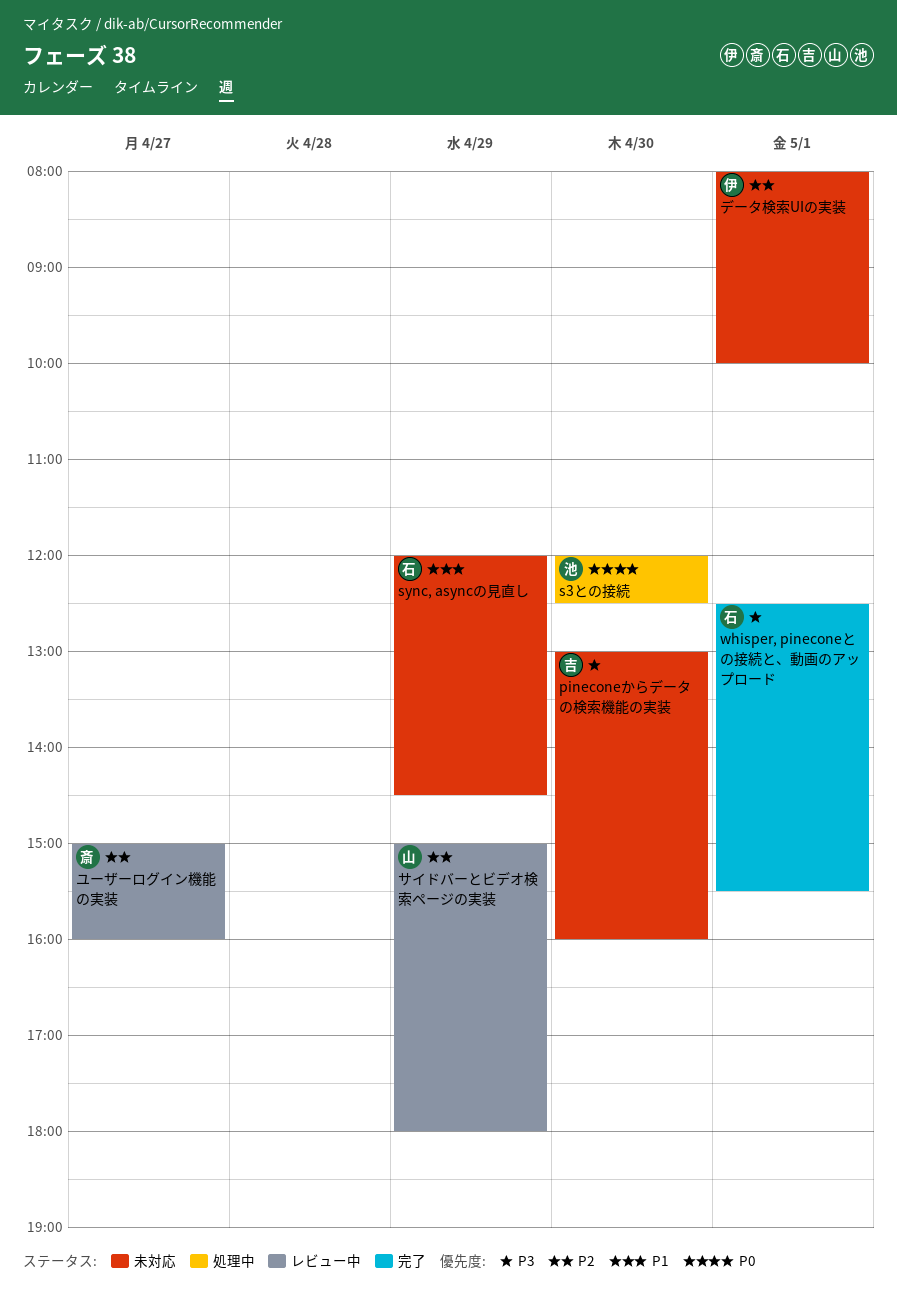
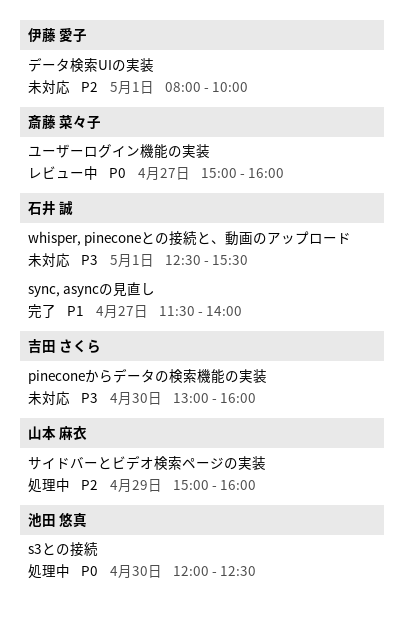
sync, asyncの見直し, status: 未対応 -> 完了
sync, asyncの見直し, day: Apr 29 -> Apr 27
sync, asyncの見直し, begins: 12:00 -> 11:30
sync, asyncの見直し, ends: 14:30 -> 14:00
whisper, pineconeとの接続と、動画のアップロード, status: 完了 -> 未対応
サイドバーとビデオ検索ページの実装, status: レビュー中 -> 処理中
サイドバーとビデオ検索ページの実装, ends: 18:00 -> 16:00
ユーザーログイン機能の実装, priority: P2 -> P0

